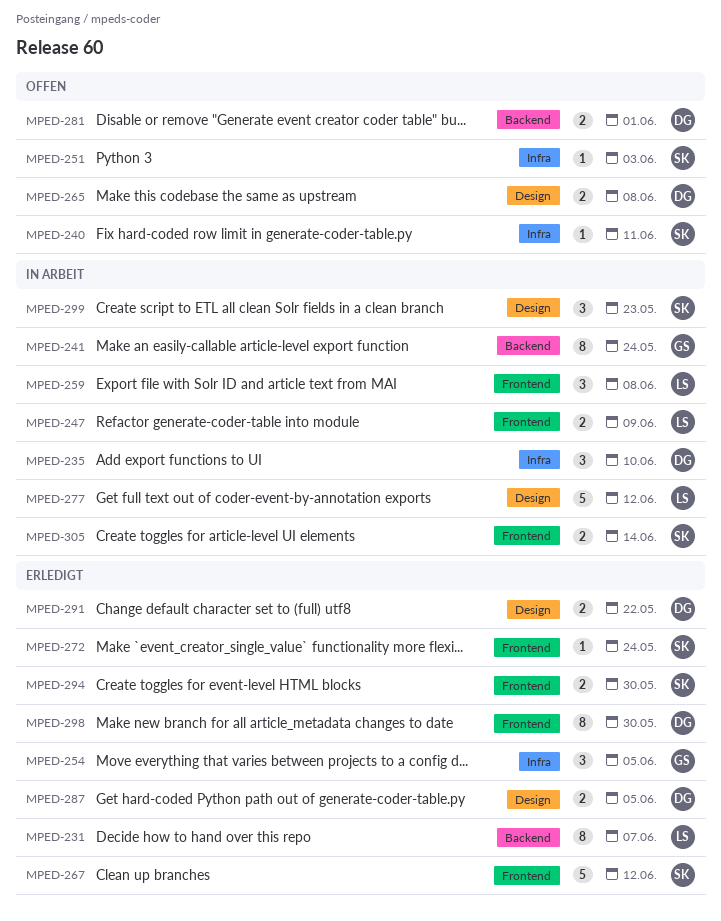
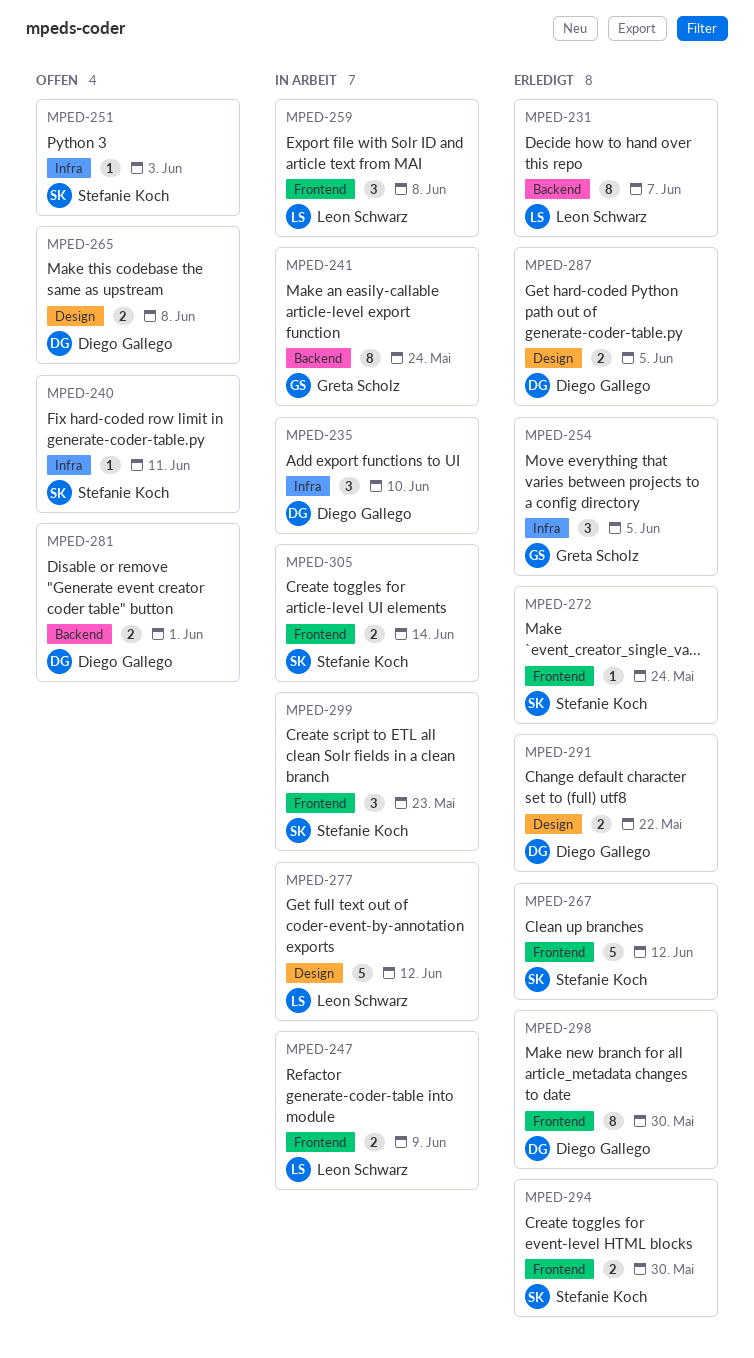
MPED-299, label: Design -> Frontend

